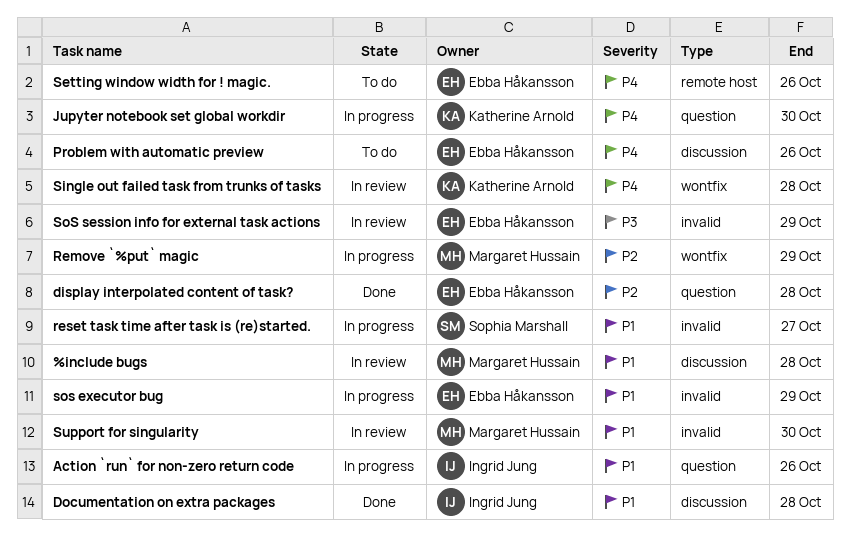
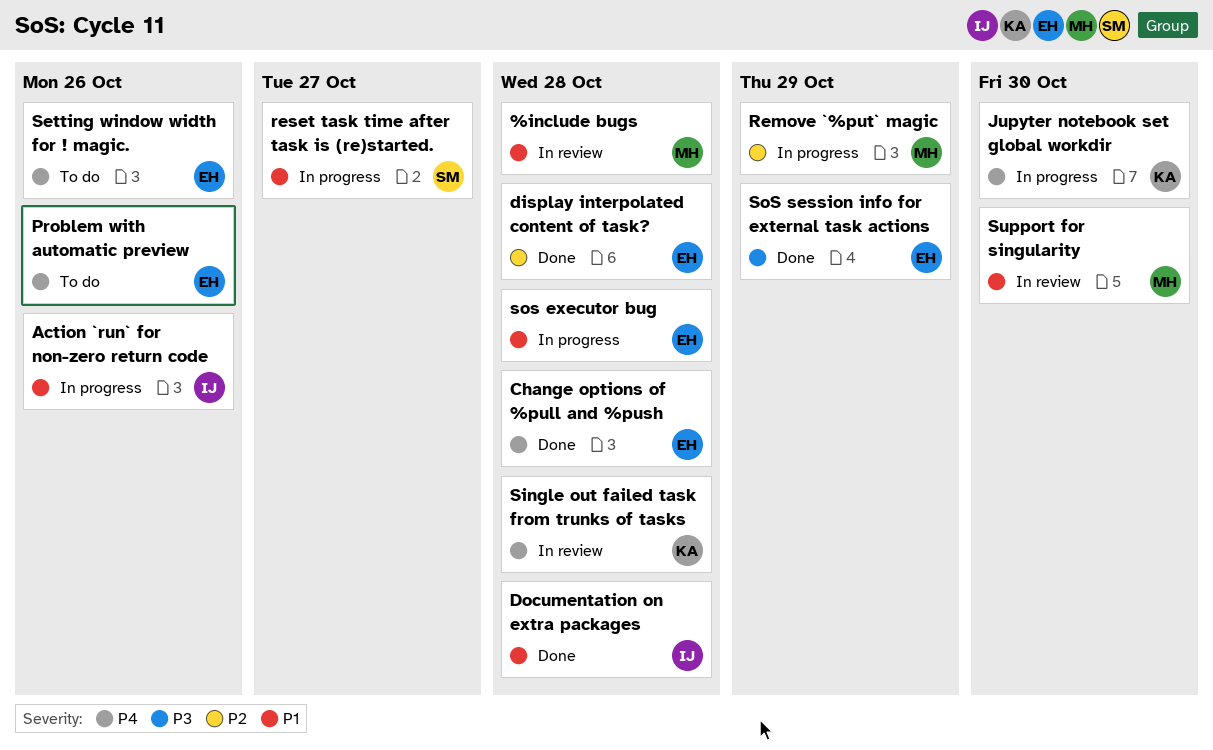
Change options of %pull and %push: none -> present
sos executor bug, due: Oct 29 -> Oct 28
SoS session info for external task actions, status: In review -> Done

